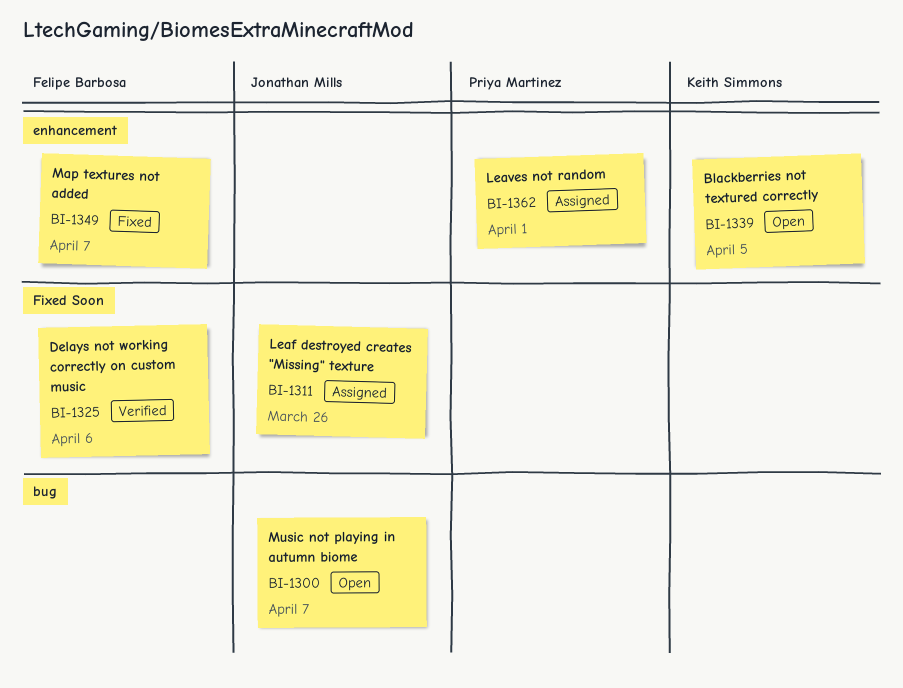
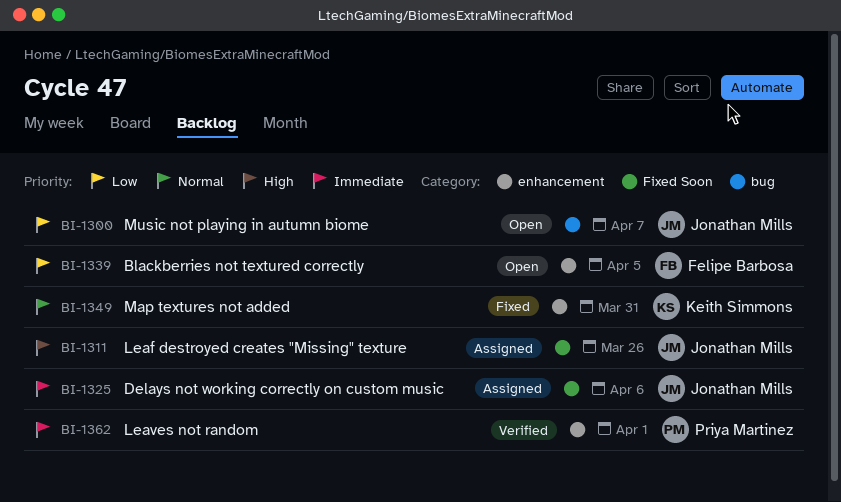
BI-1325, status: Verified -> Assigned
BI-1325, owner: Felipe Barbosa -> Jonathan Mills
BI-1339, owner: Keith Simmons -> Felipe Barbosa
BI-1349, owner: Felipe Barbosa -> Keith Simmons
BI-1349, due: Apr 7 -> Mar 31
BI-1362, status: Assigned -> Verified

